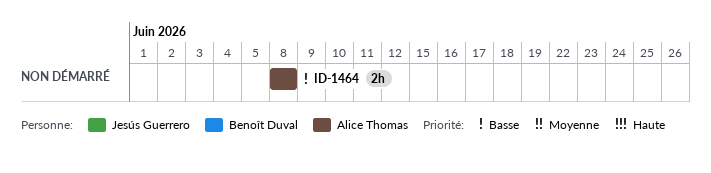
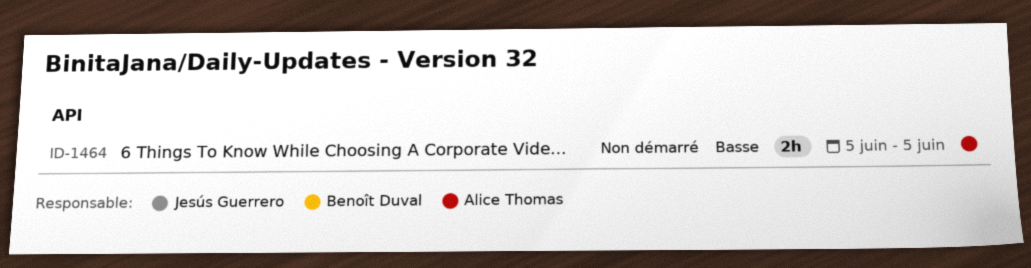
ID-1464, start: Jun 8 -> Jun 5
ID-1464, due: Jun 8 -> Jun 5

